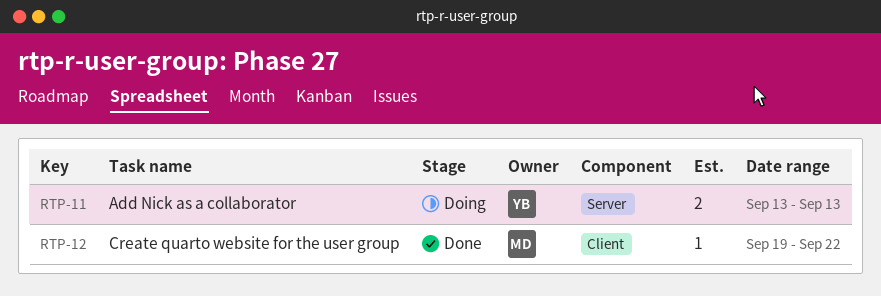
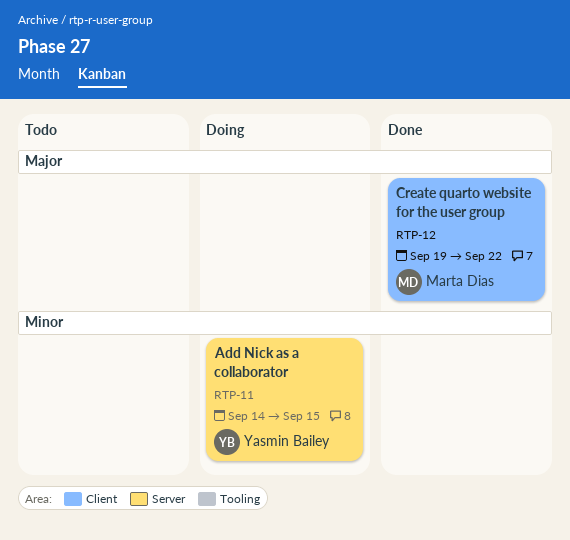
RTP-11, start: Sep 13 -> Sep 14
RTP-11, due: Sep 13 -> Sep 15

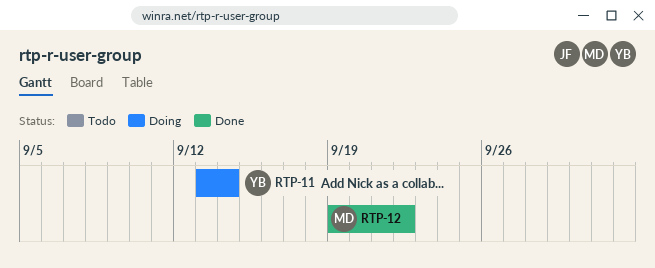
RTP-11, start: Sep 14 -> Sep 13
RTP-11, due: Sep 15 -> Sep 14

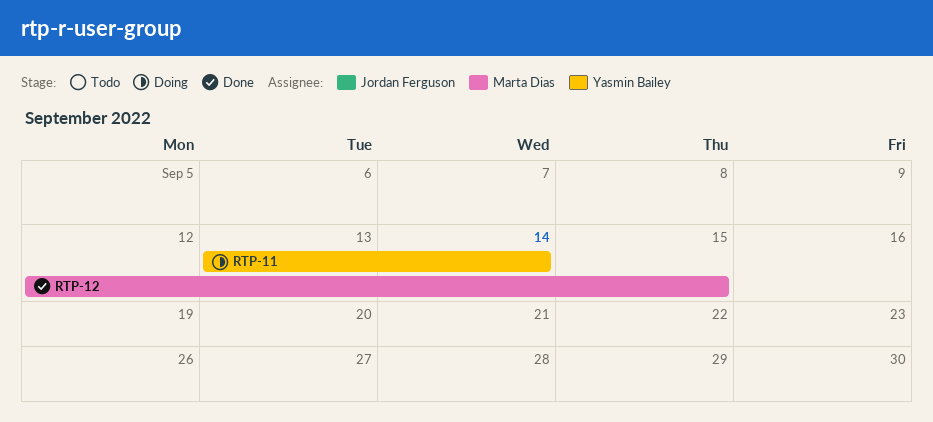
RTP-12, start: Sep 19 -> Sep 12
RTP-12, due: Sep 22 -> Sep 15

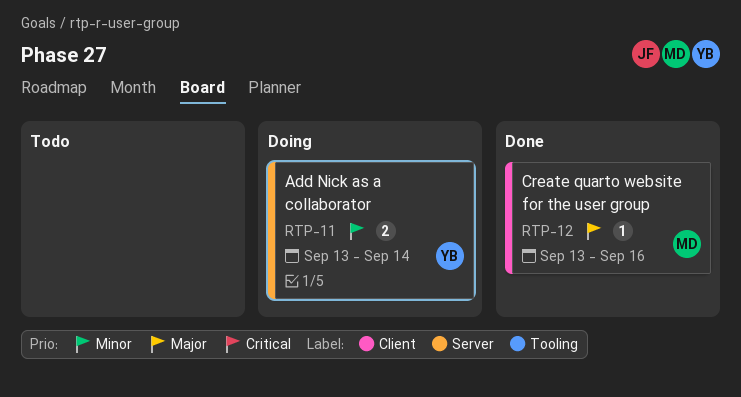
RTP-12, start: Sep 12 -> Sep 13
RTP-12, due: Sep 15 -> Sep 16

